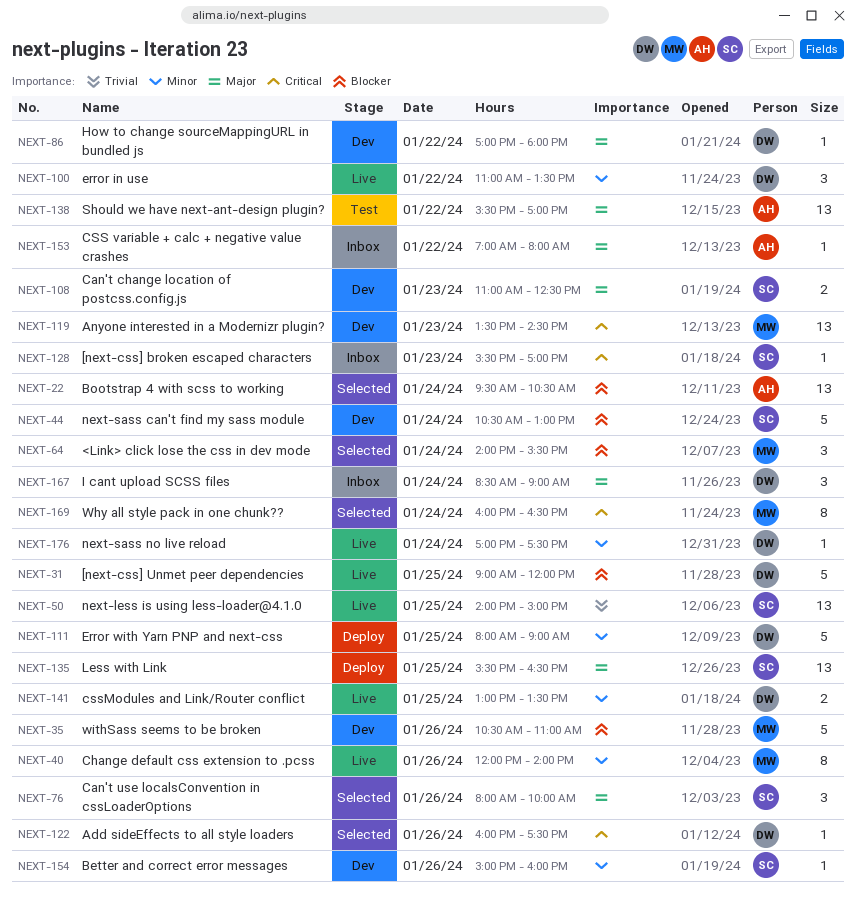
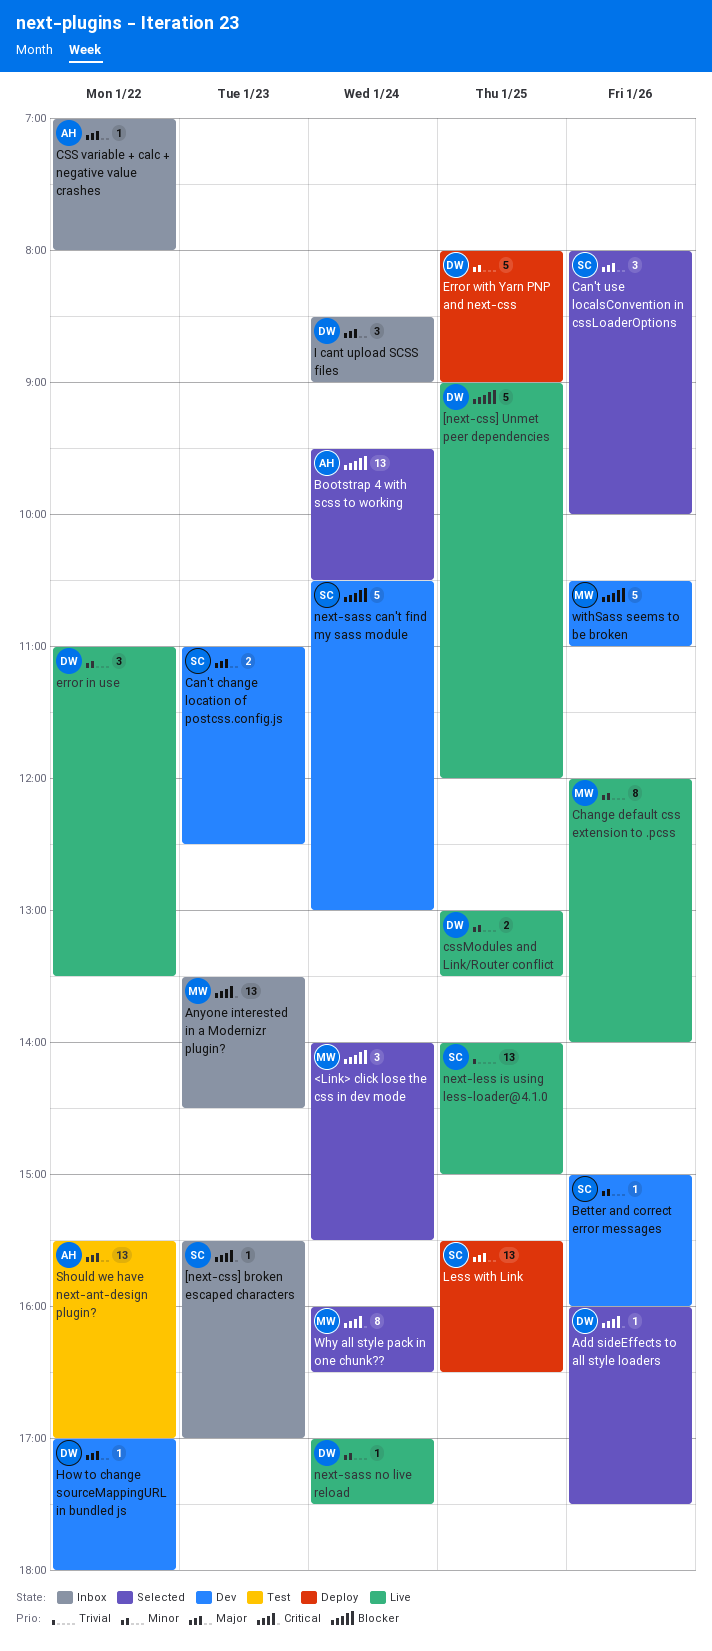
Anyone interested in a Modernizr plugin?, status: Dev -> Inbox

